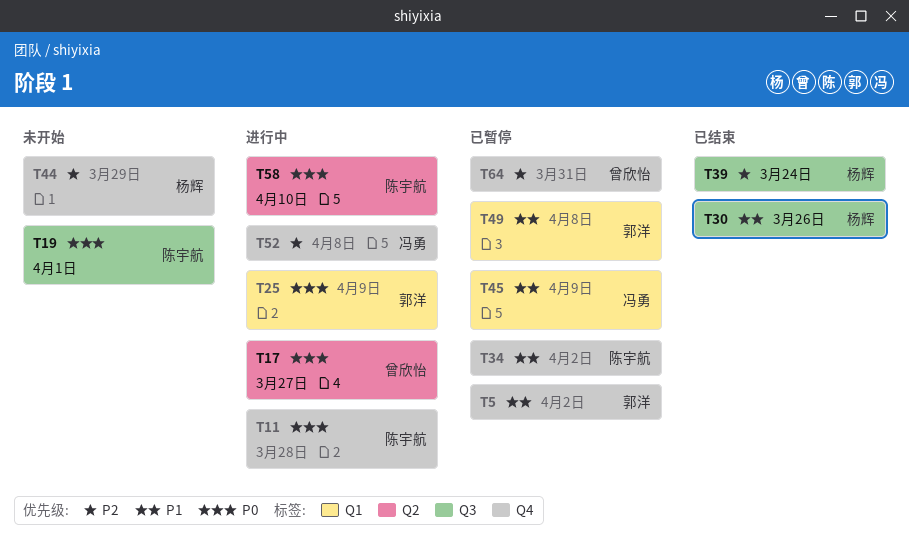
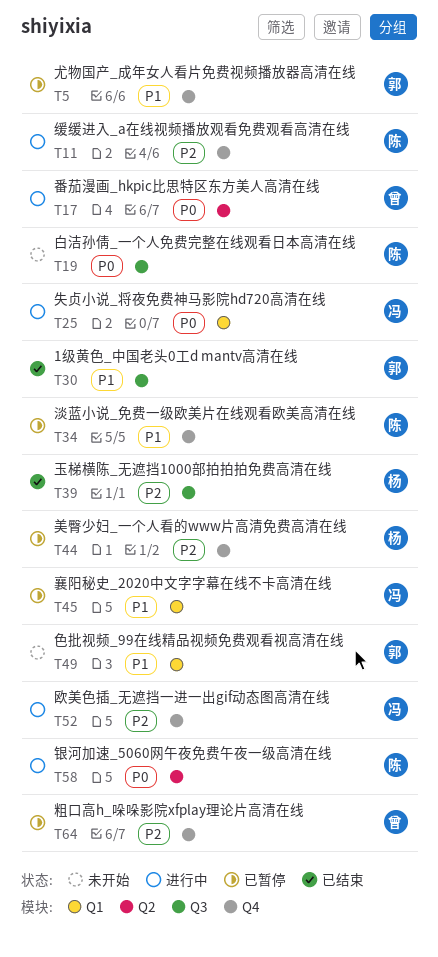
T11, priority: P0 -> P2
T25, owner: 郭洋 -> 冯勇
T30, owner: 杨辉 -> 郭洋
T44, status: 未开始 -> 已暂停
T49, status: 已暂停 -> 未开始

